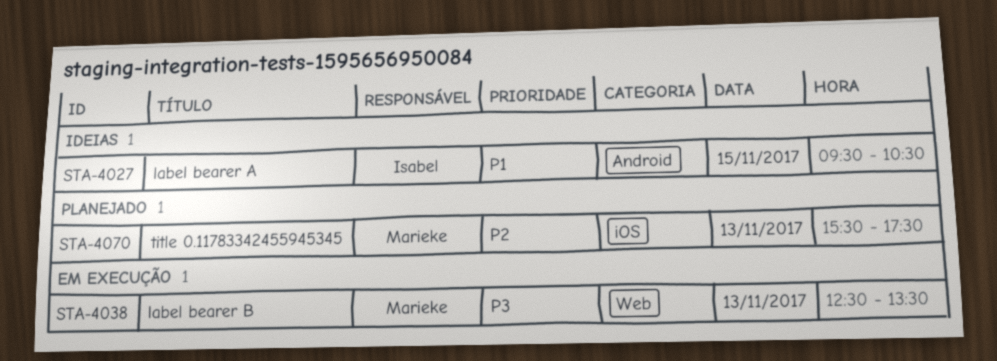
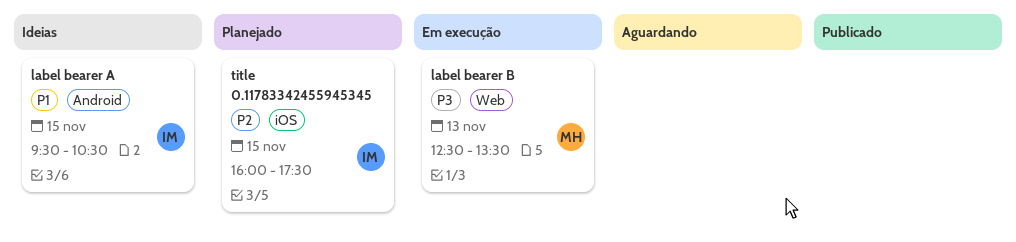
title 0.11783342455945345, owner: Marieke -> Isabel
title 0.11783342455945345, day: Nov 13 -> Nov 15
title 0.11783342455945345, begins: 15:30 -> 16:00

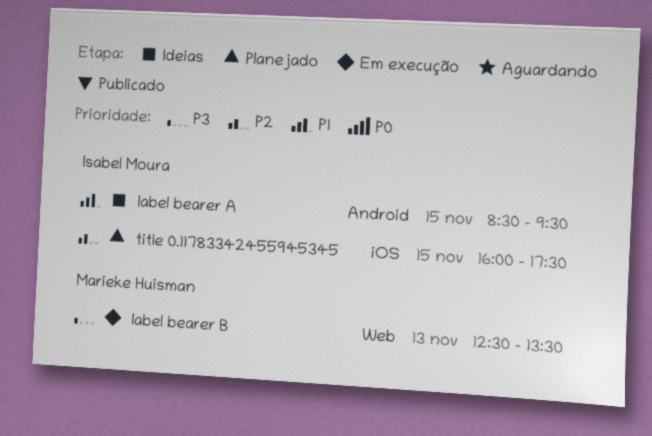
label bearer A, begins: 09:30 -> 08:30
label bearer A, ends: 10:30 -> 09:30

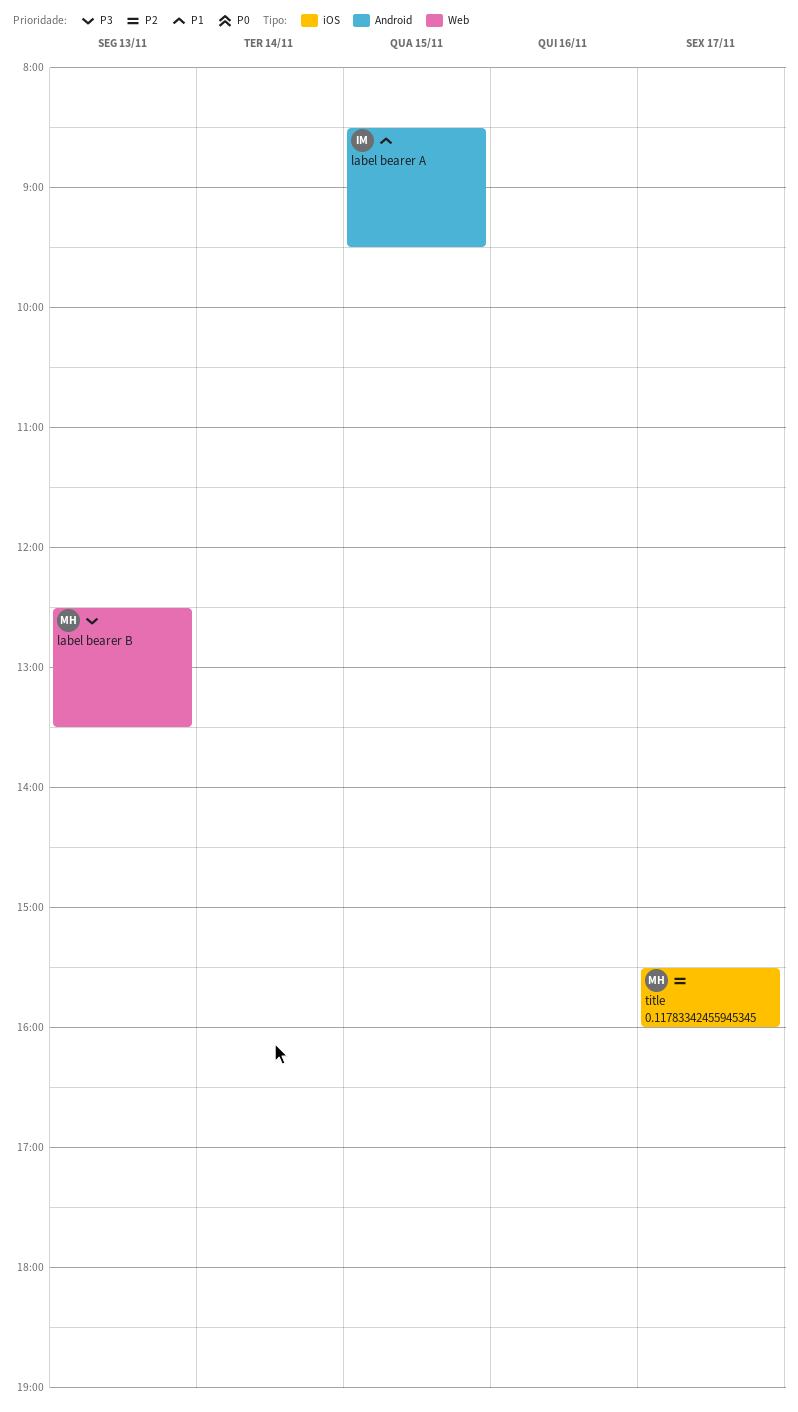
title 0.11783342455945345, owner: Isabel Moura -> Marieke Huisman
title 0.11783342455945345, day: Nov 15 -> Nov 17
title 0.11783342455945345, begins: 16:00 -> 15:30
title 0.11783342455945345, ends: 17:30 -> 16:00

